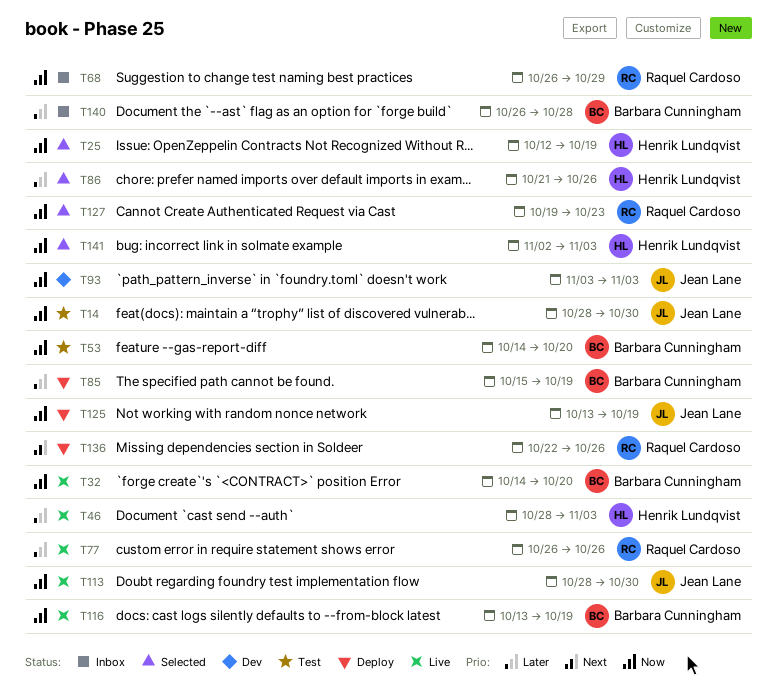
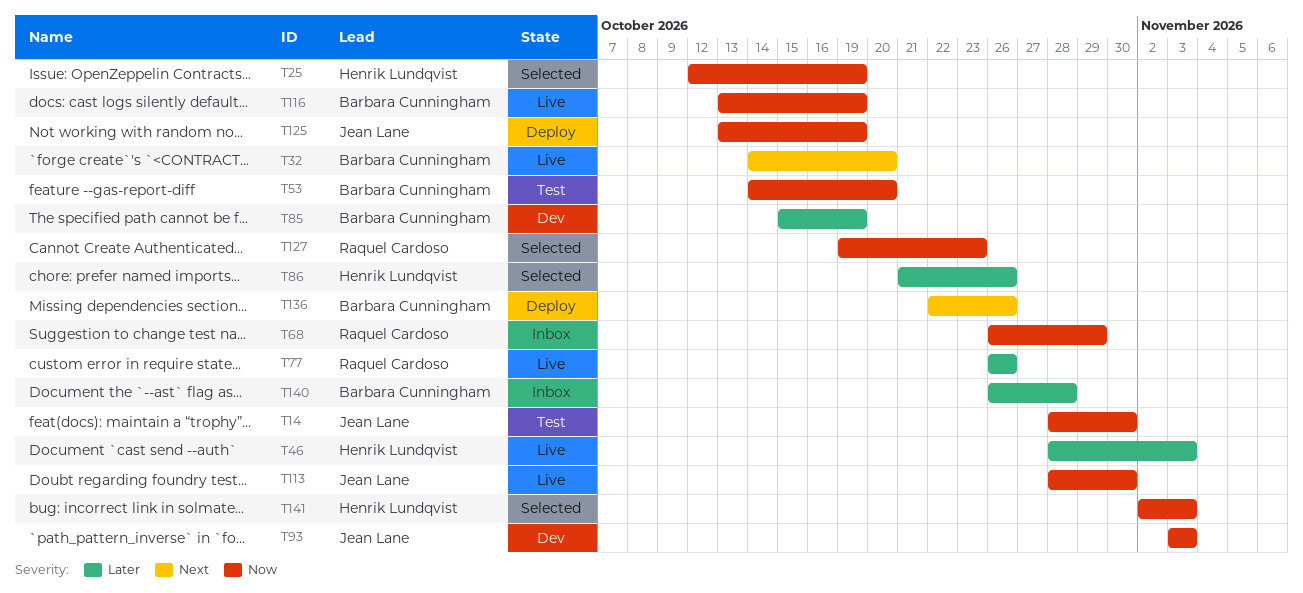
T32, priority: Now -> Next
T85, status: Deploy -> Dev
T136, owner: Raquel Cardoso -> Barbara Cunningham

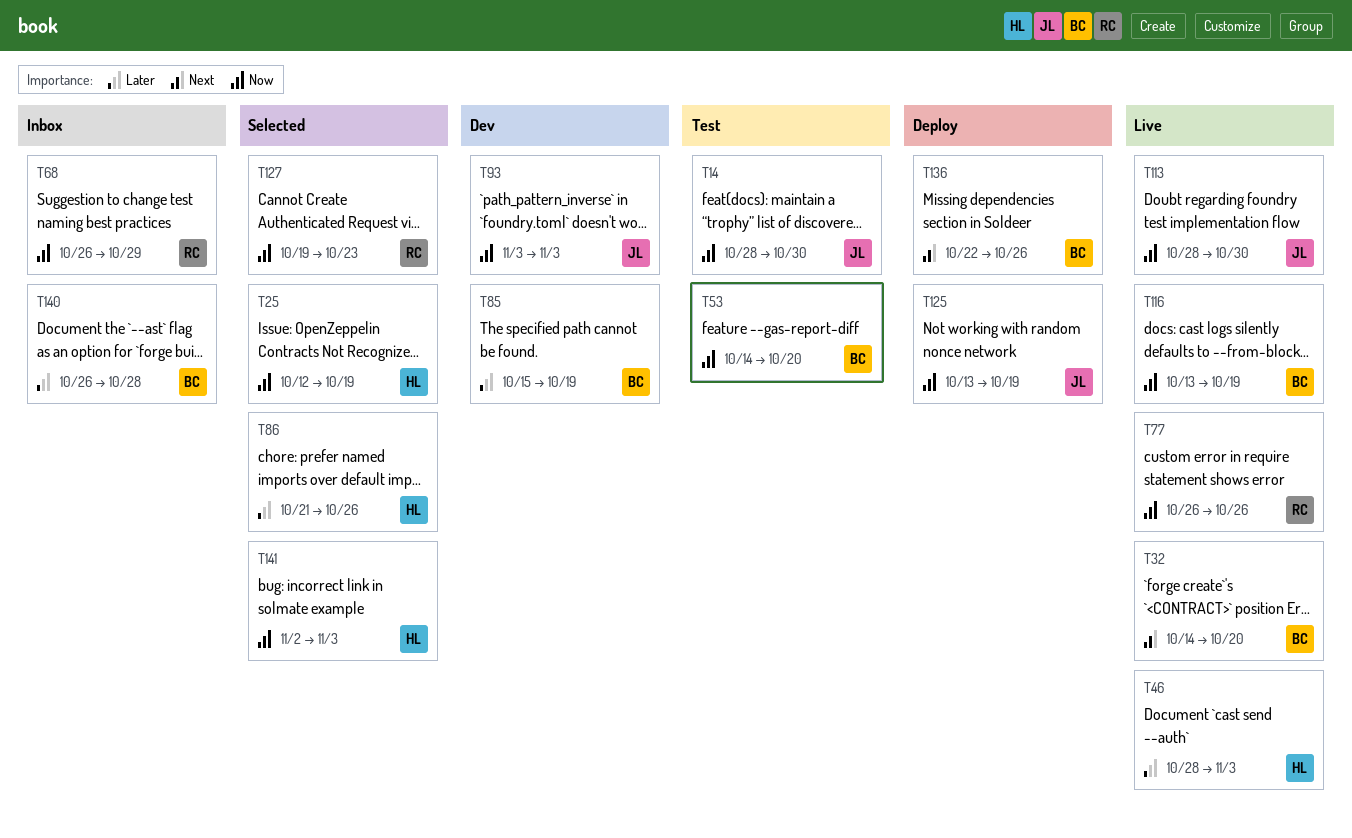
T77, priority: Later -> Now

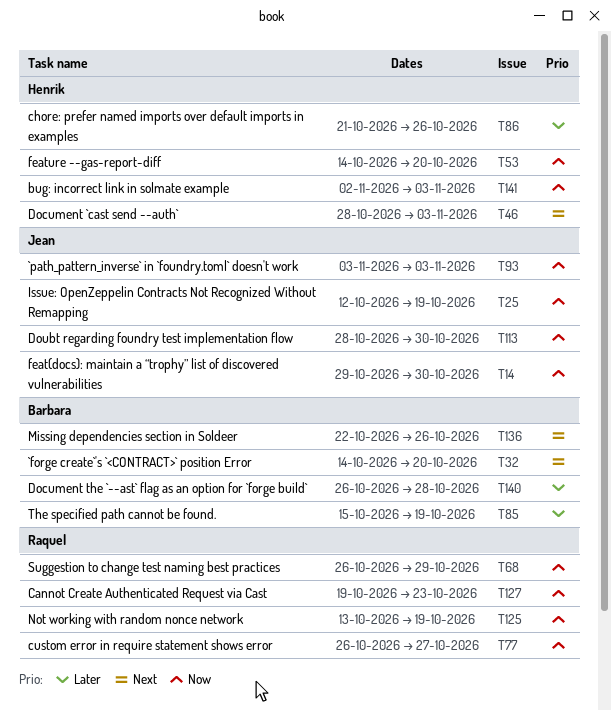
T14, start: Oct 28 -> Oct 29
T25, owner: Henrik -> Jean
T46, priority: Later -> Next
T53, owner: Barbara -> Henrik
T77, due: Oct 26 -> Oct 27
T116: present -> none
T125, owner: Jean -> Raquel

